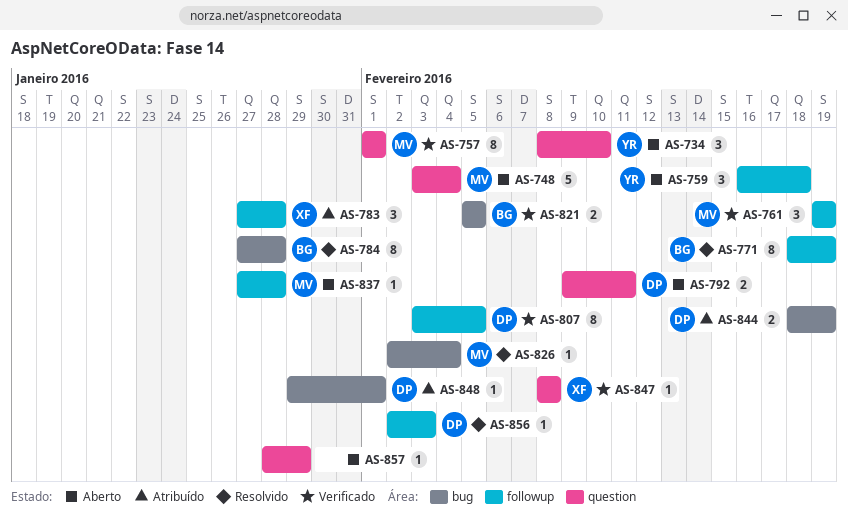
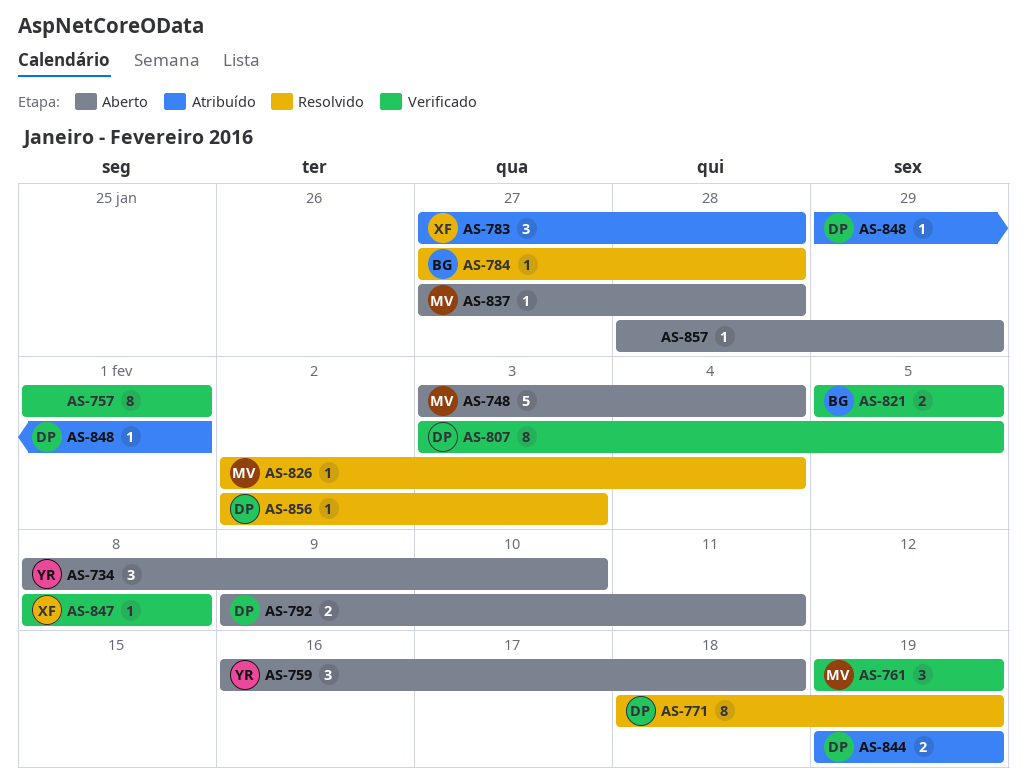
AS-757, owner: MV -> none
AS-771, owner: BG -> DP
AS-784, estimate: 8 -> 1
AS-844, start: Feb 18 -> Feb 19

